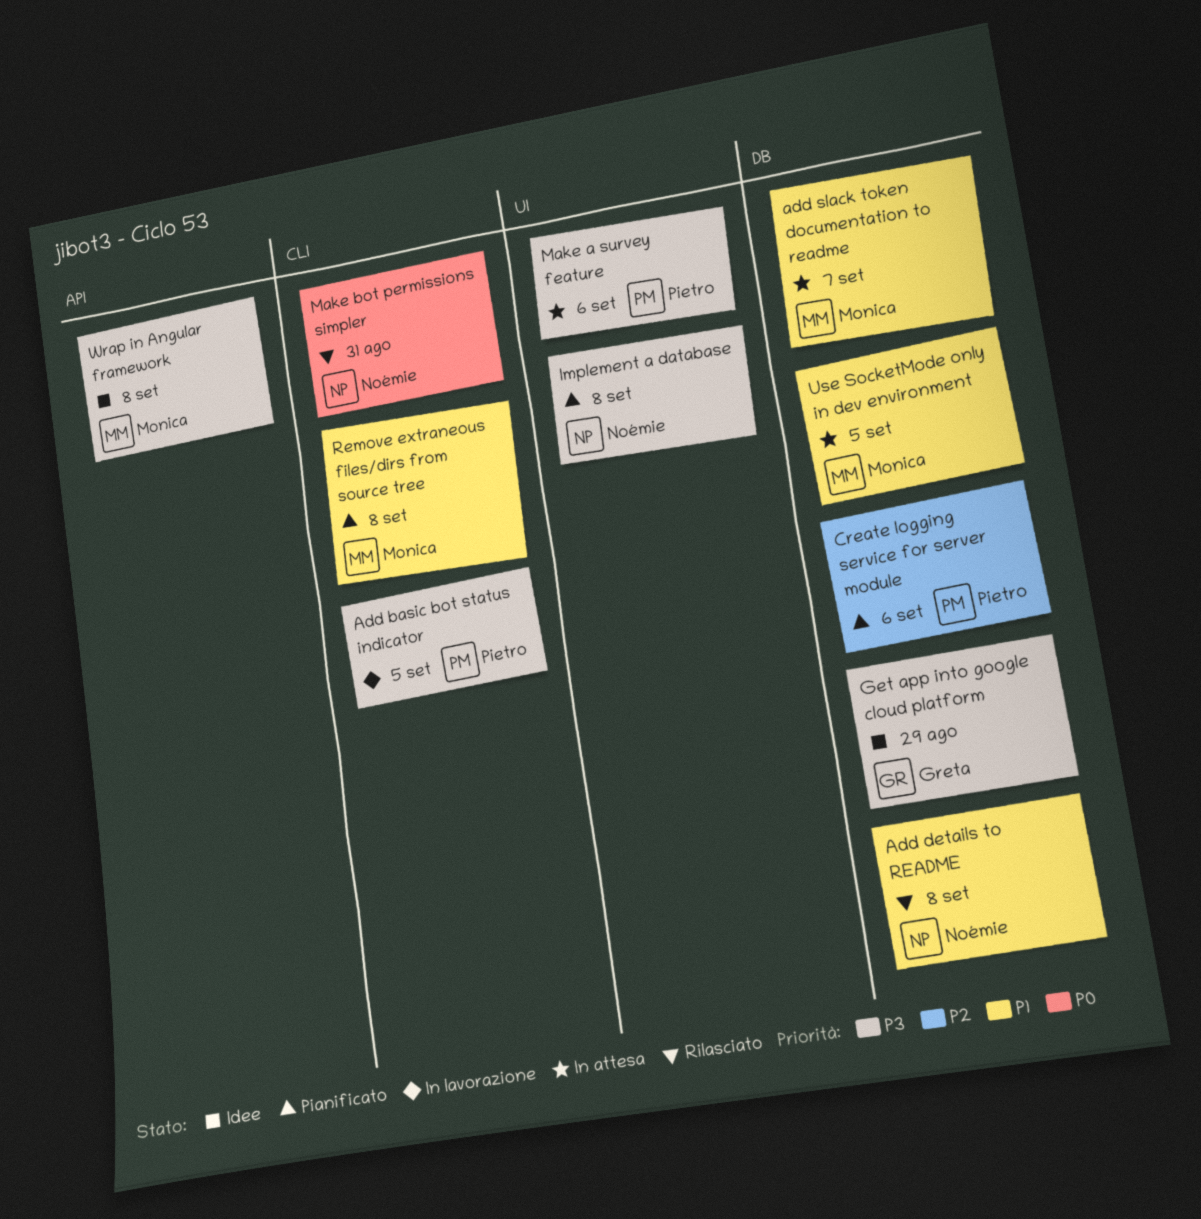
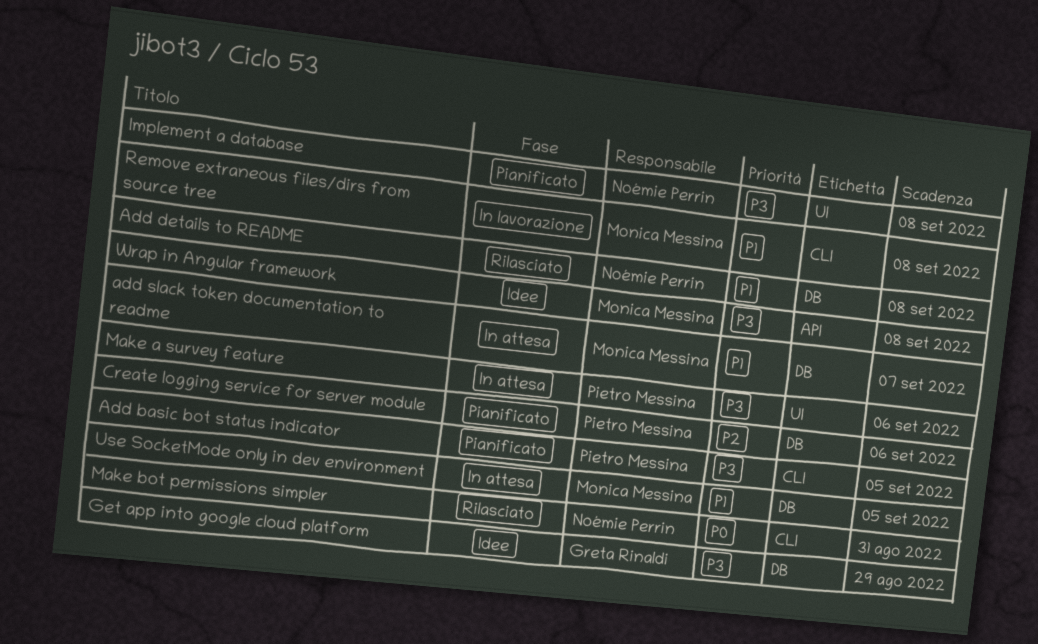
Add basic bot status indicator, status: In lavorazione -> Pianificato
Remove extraneous files/dirs from source tree, status: Pianificato -> In lavorazione

